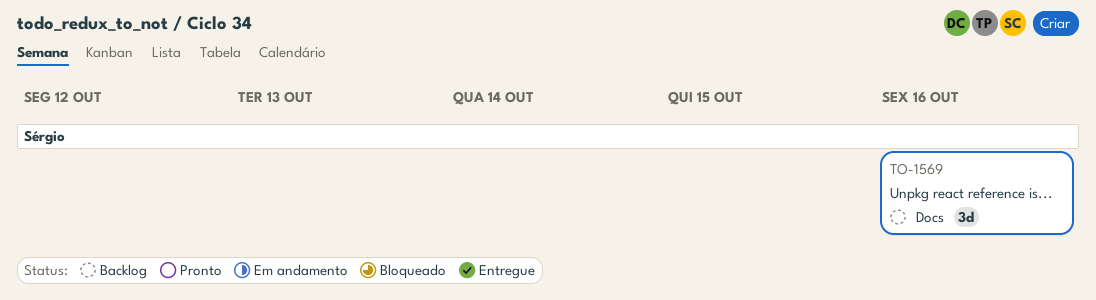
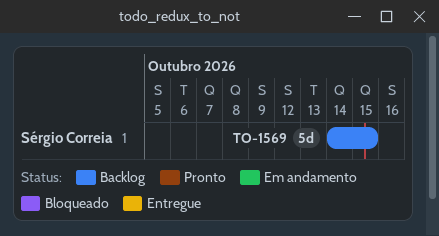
TO-1569, estimate: 3d -> 5d
TO-1569, due: Oct 16 -> Oct 15

